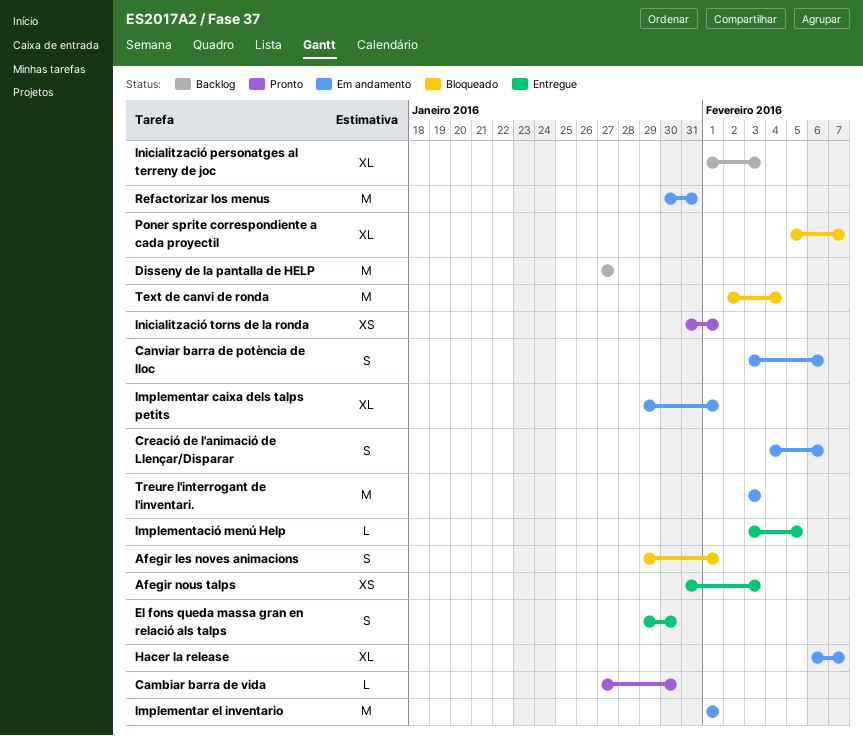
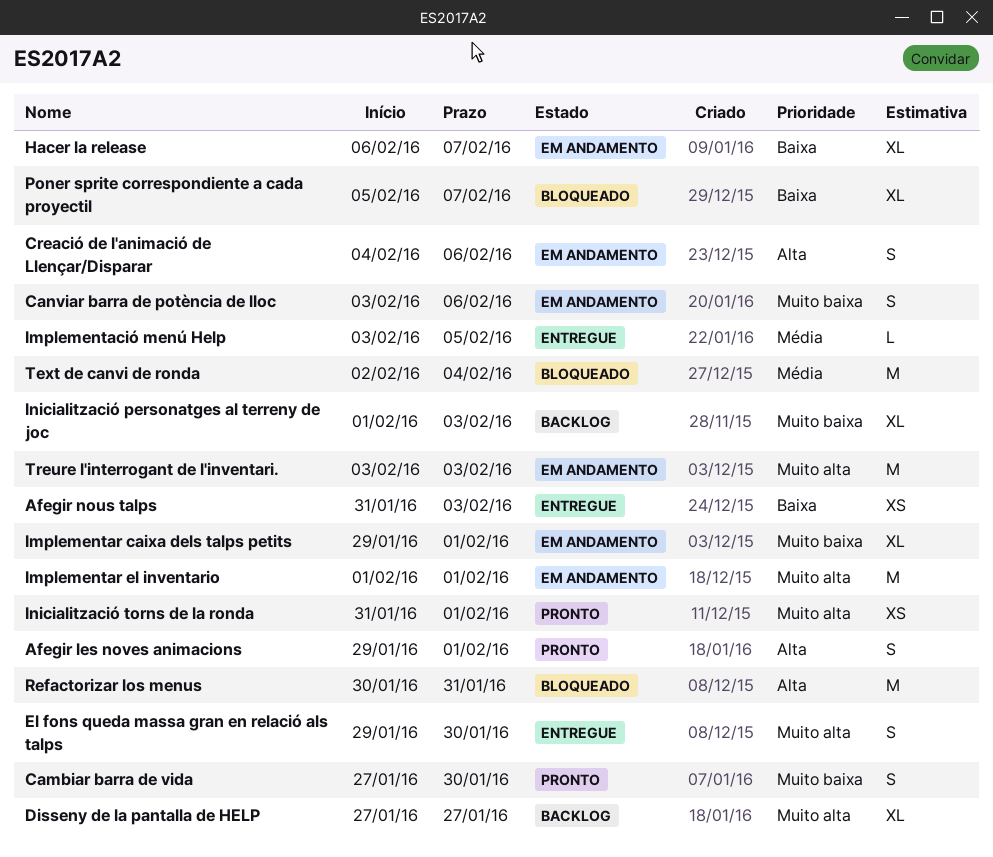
Afegir les noves animacions, status: Bloqueado -> Pronto
Cambiar barra de vida, estimate: L -> S
Disseny de la pantalla de HELP, estimate: M -> XL
Refactorizar los menus, status: Em andamento -> Bloqueado

